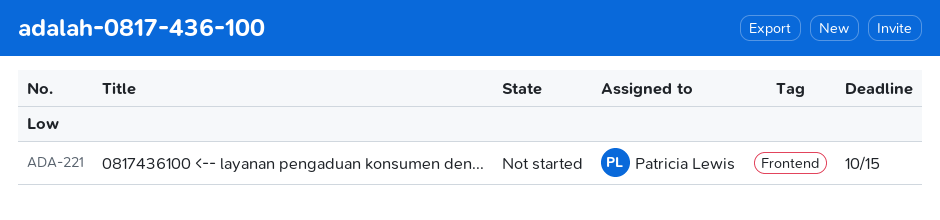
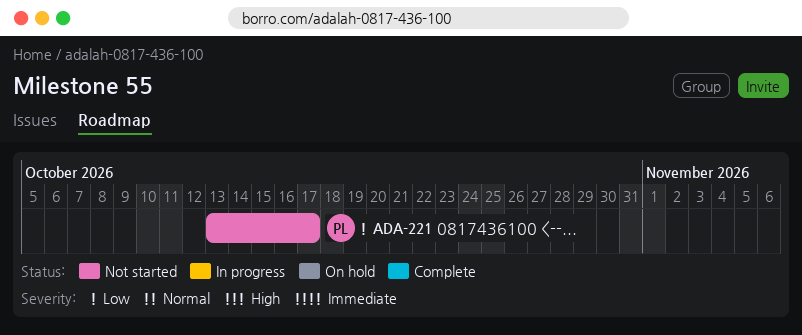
ADA-221, due: Oct 15 -> Oct 17

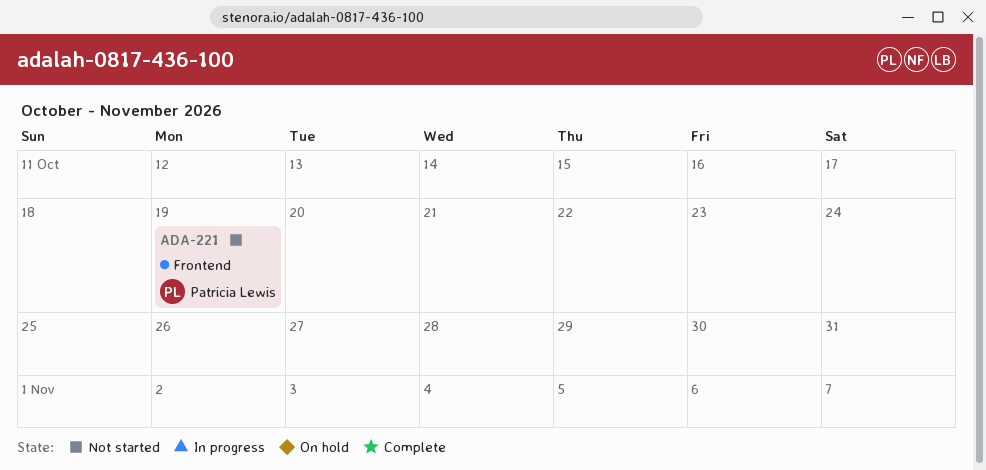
ADA-221, due: Oct 17 -> Oct 19

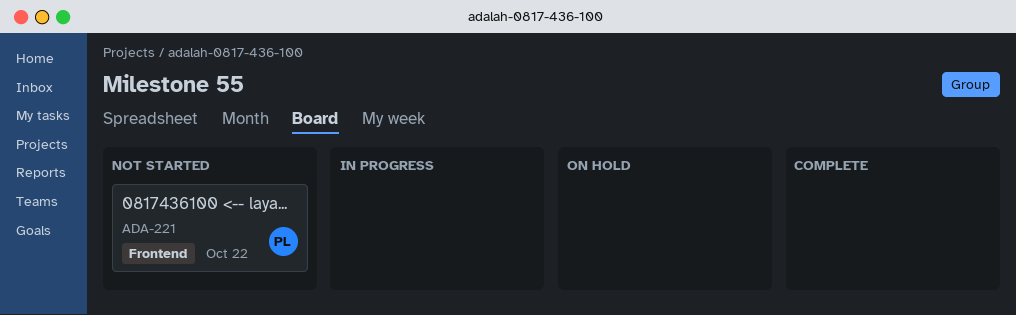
ADA-221, due: Oct 19 -> Oct 22

